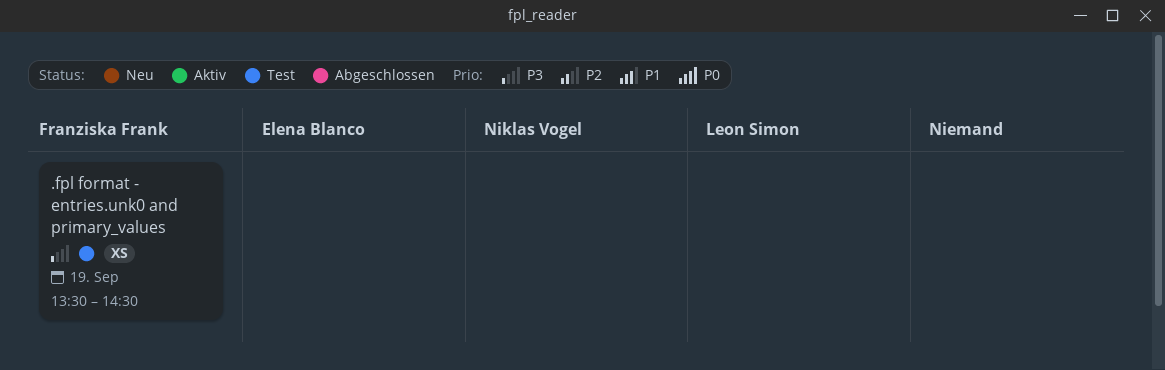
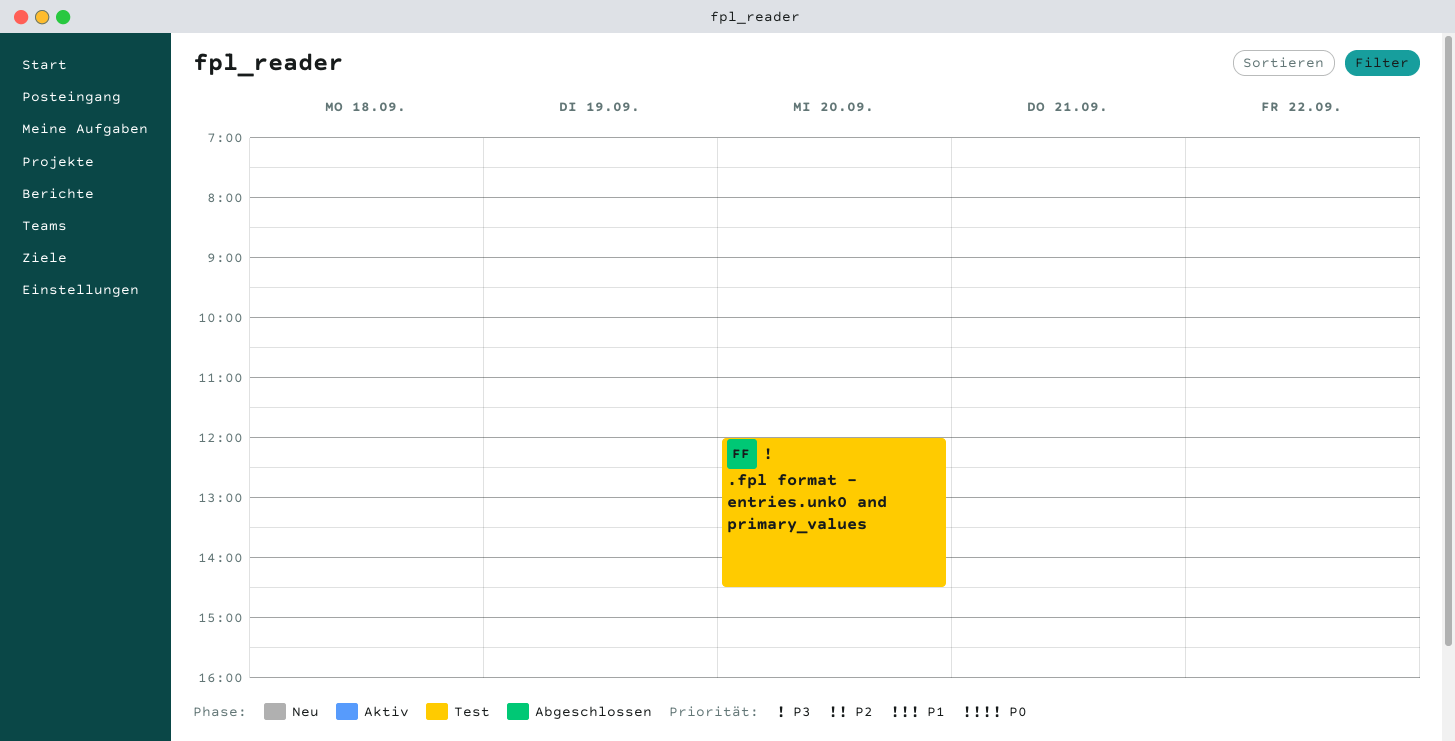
.fpl format - entries.unk0 and primary_values, day: Sep 19 -> Sep 20
.fpl format - entries.unk0 and primary_values, begins: 13:30 -> 12:00

